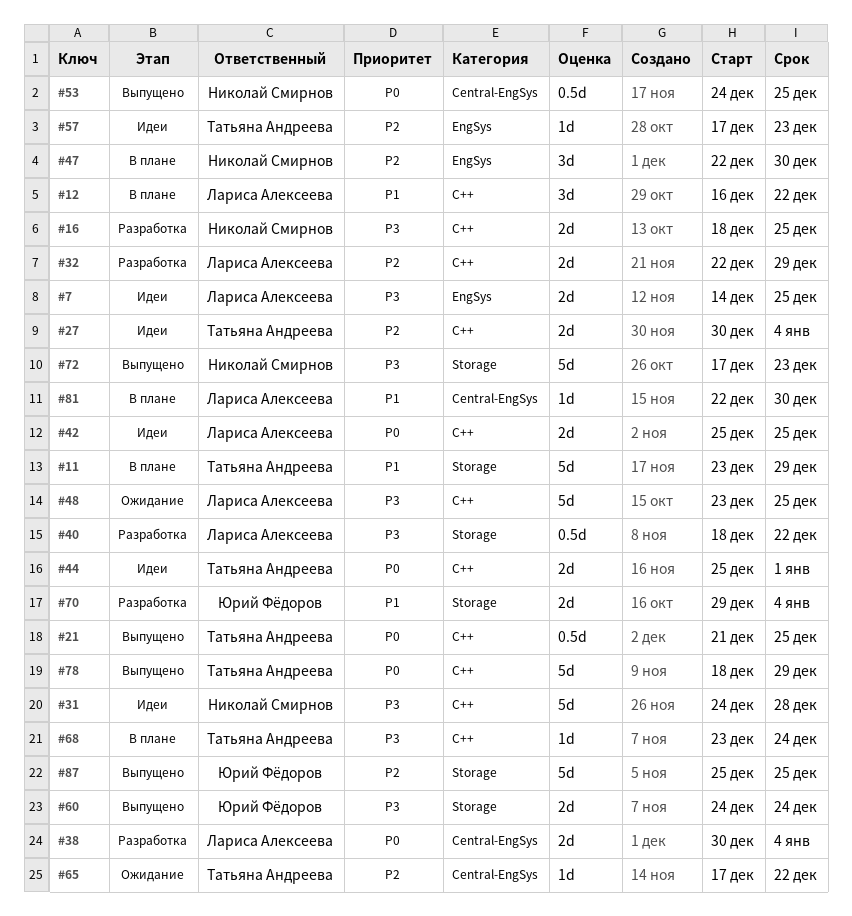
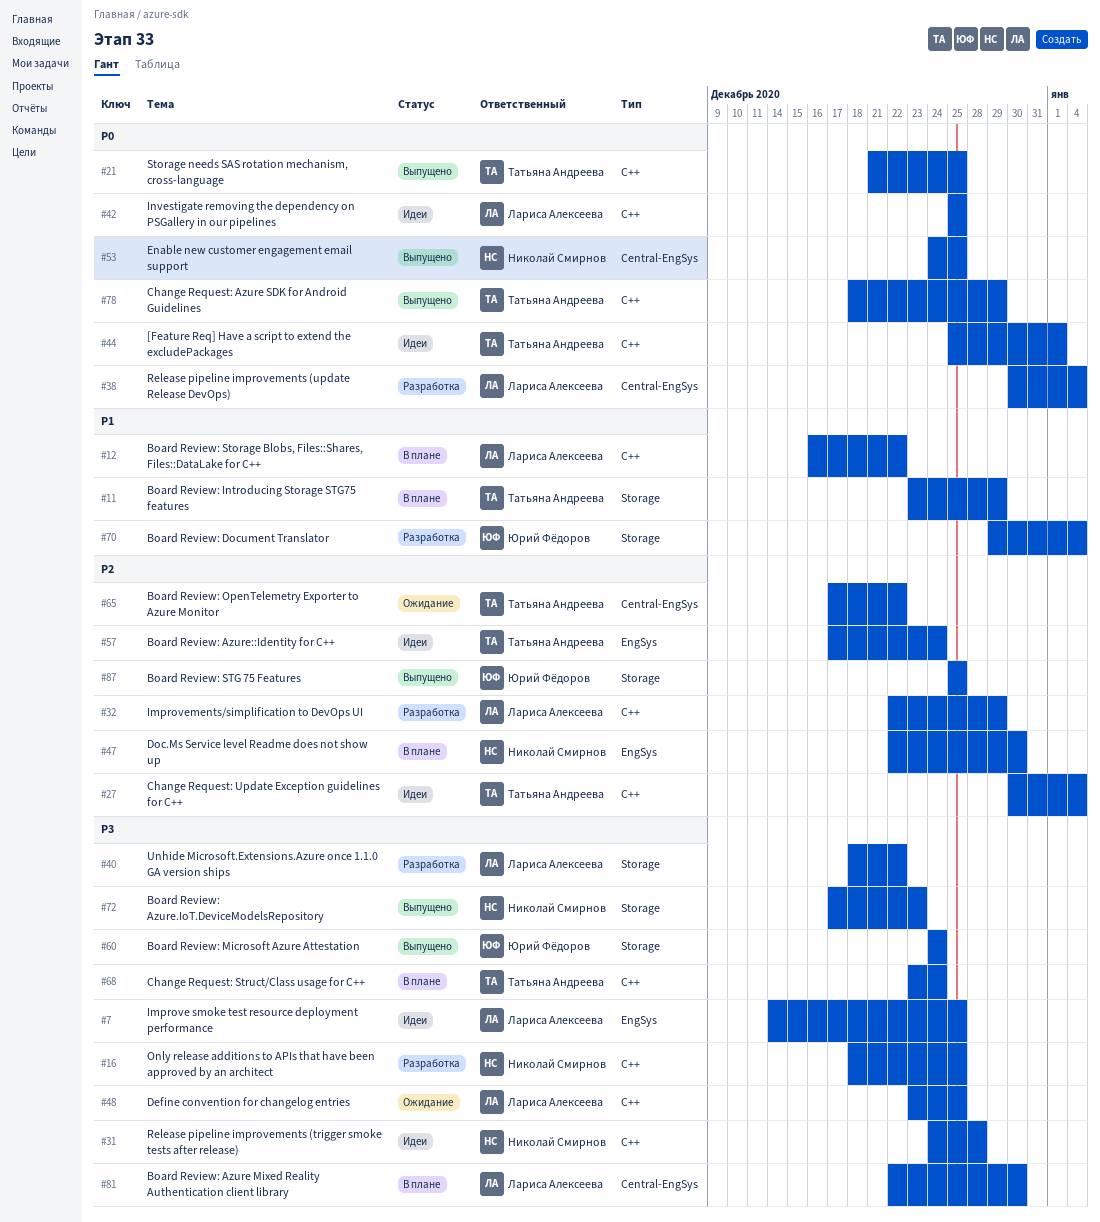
#57, due: Dec 23 -> Dec 24
#81, priority: P1 -> P3

